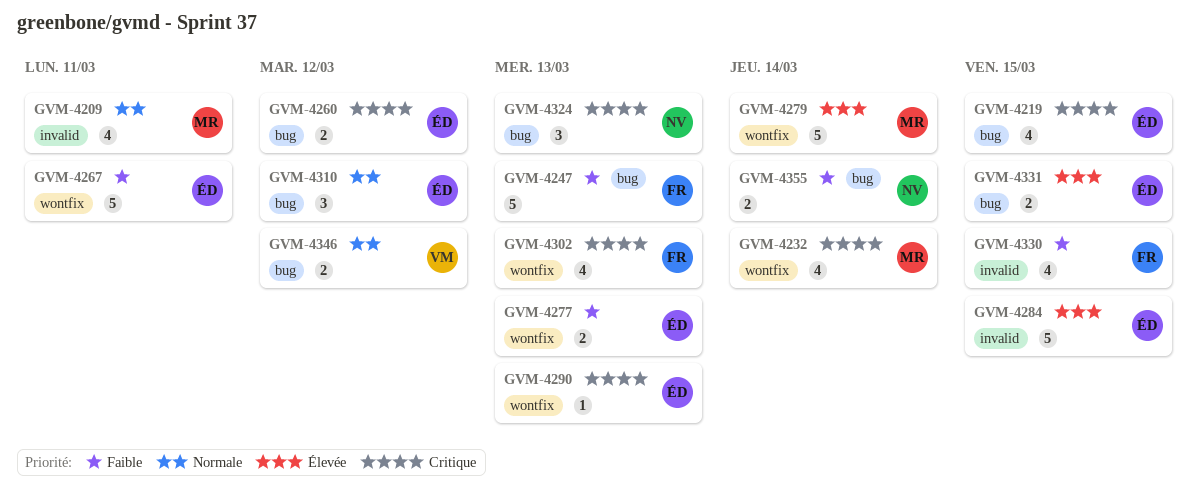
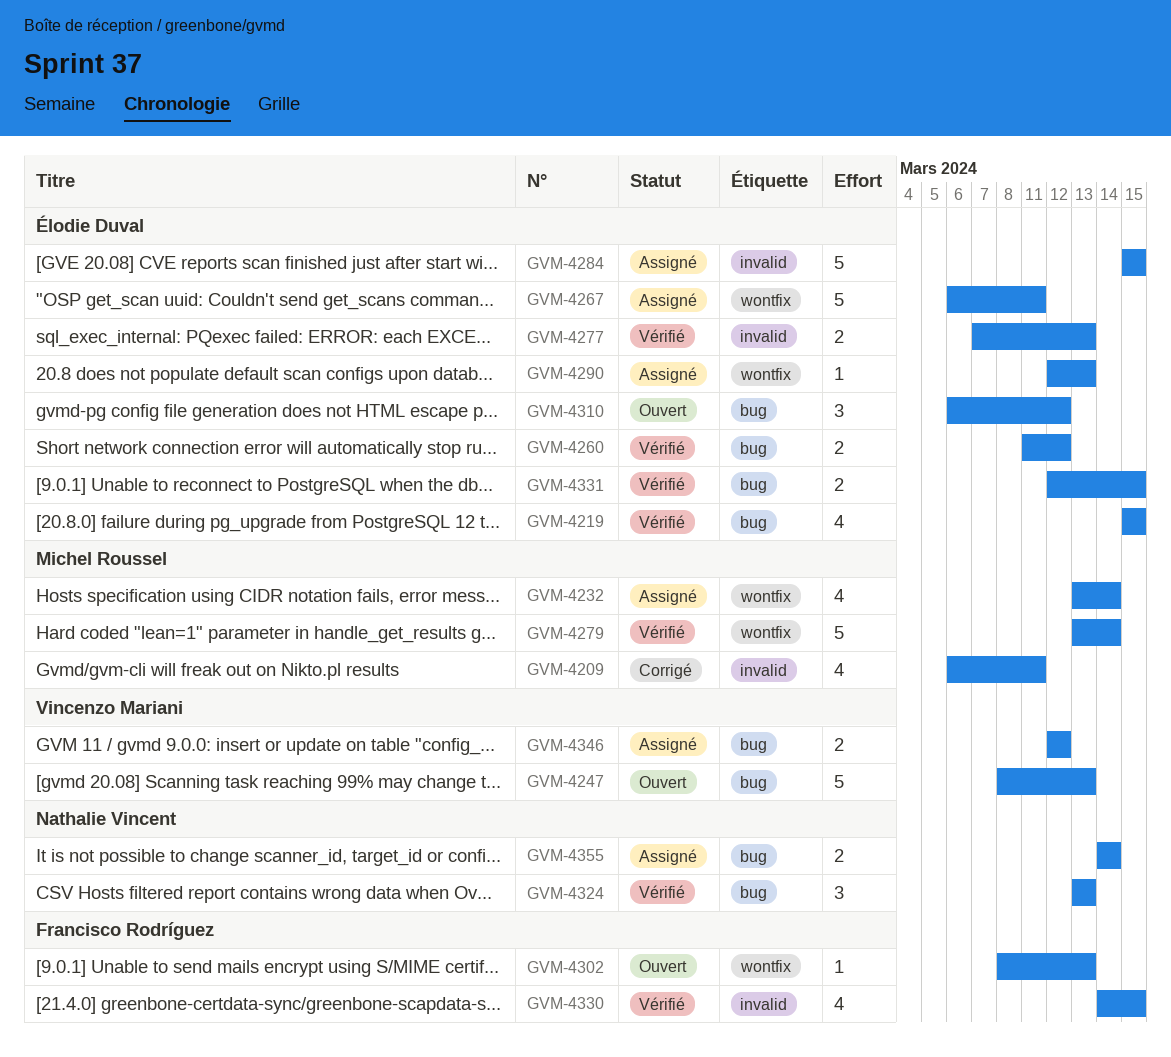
GVM-4247, owner: Francisco Rodríguez -> Vincenzo Mariani
GVM-4277, label: wontfix -> invalid
GVM-4302, estimate: 4 -> 1

